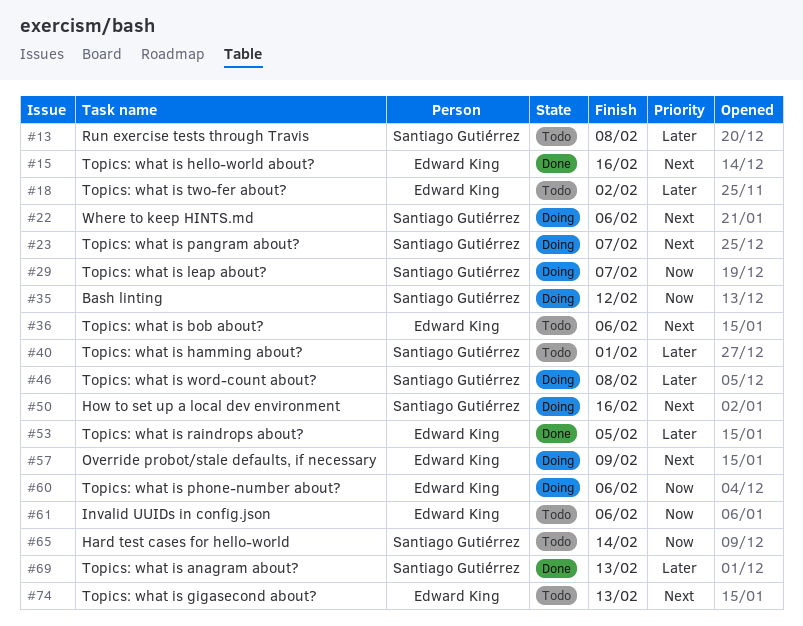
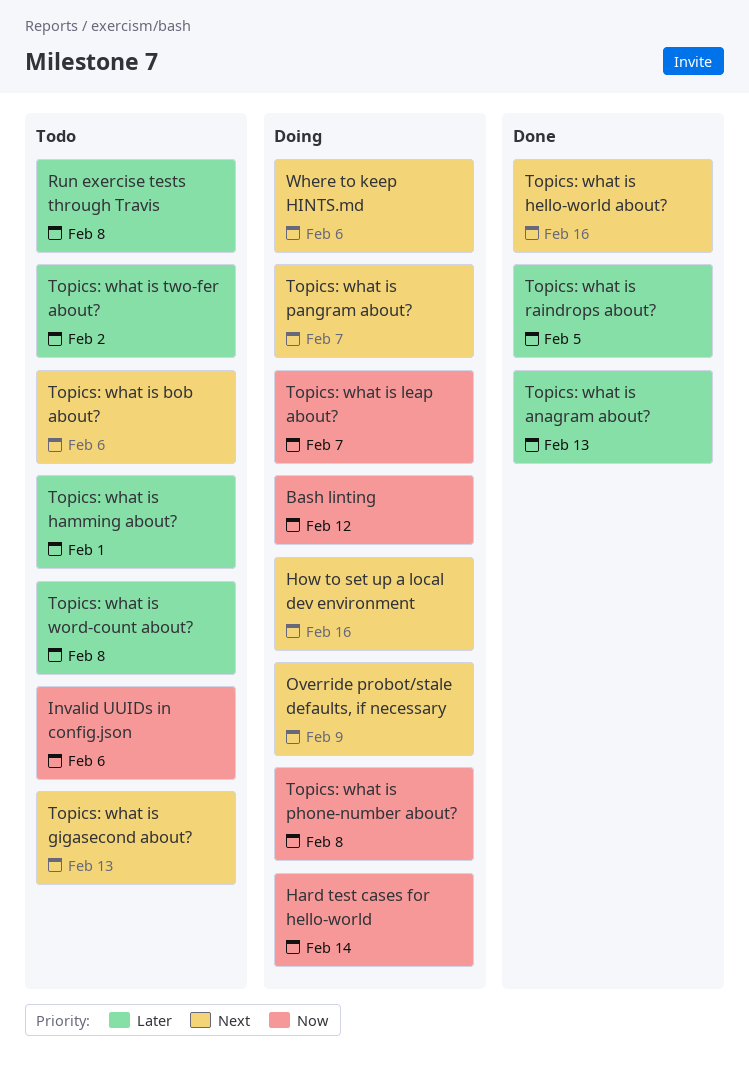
Hard test cases for hello-world, status: Todo -> Doing
Topics: what is phone-number about?, due: Feb 6 -> Feb 8
Topics: what is word-count about?, status: Doing -> Todo

